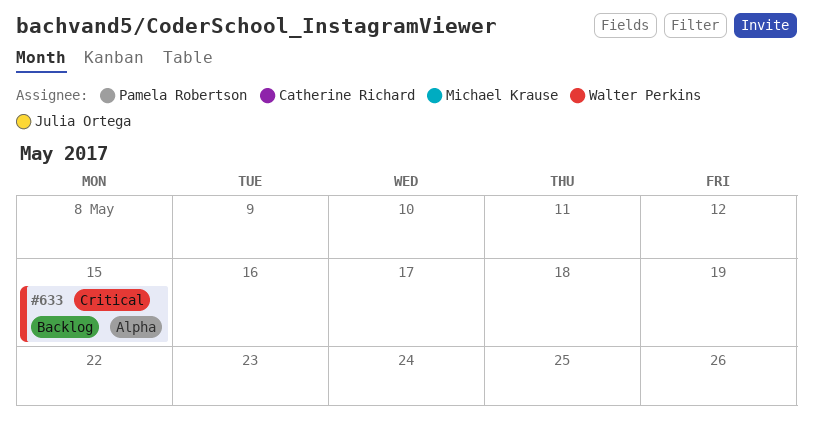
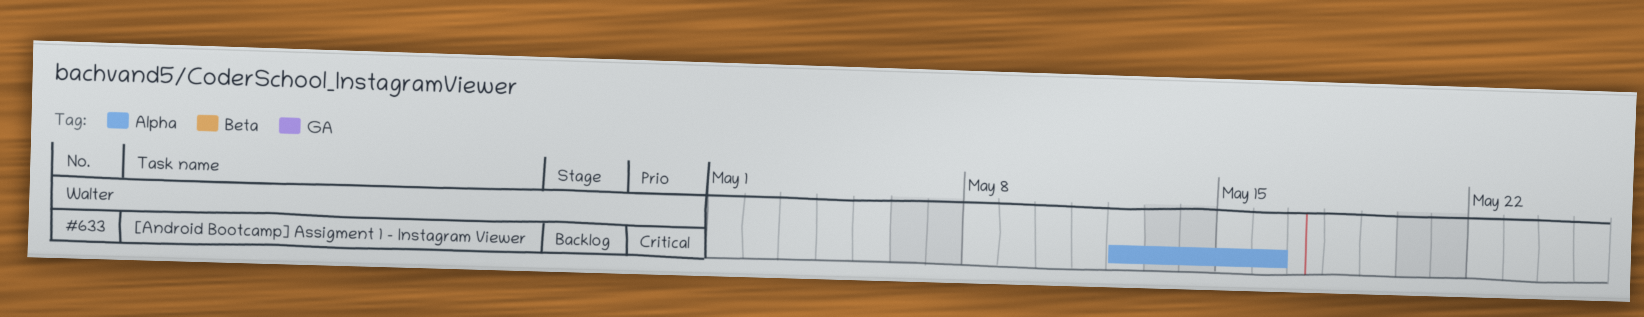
#633, due: May 15 -> May 16

